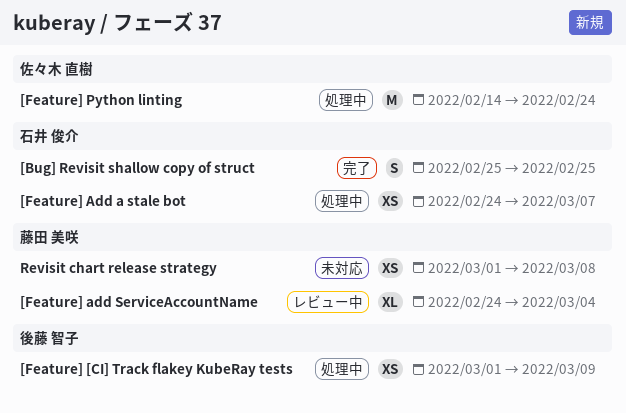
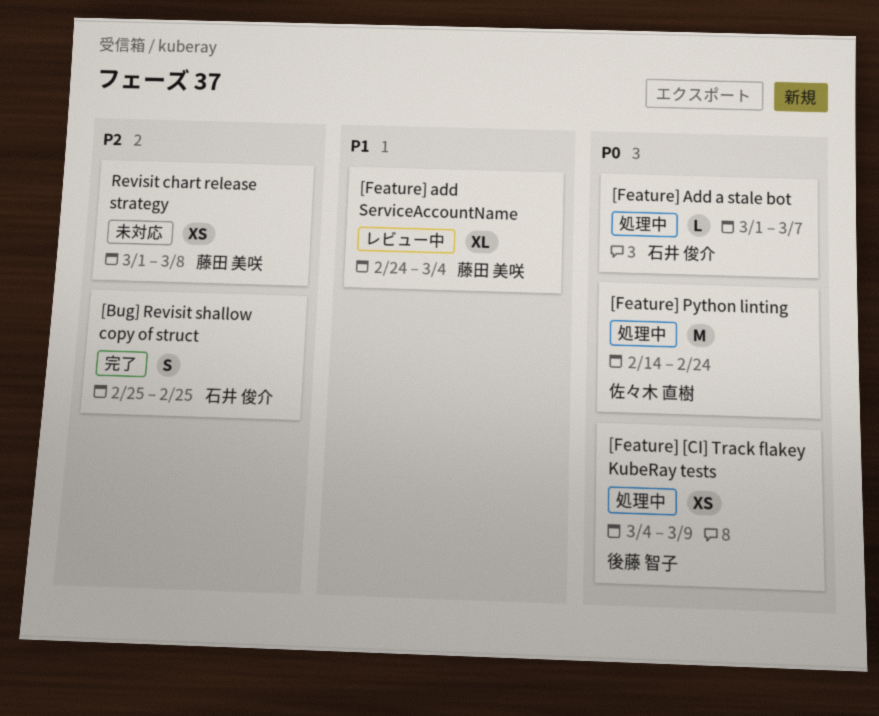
[Feature] [CI] Track flakey KubeRay tests, start: Mar 1 -> Mar 4
[Feature] Add a stale bot, estimate: XS -> L
[Feature] Add a stale bot, start: Feb 24 -> Mar 1

